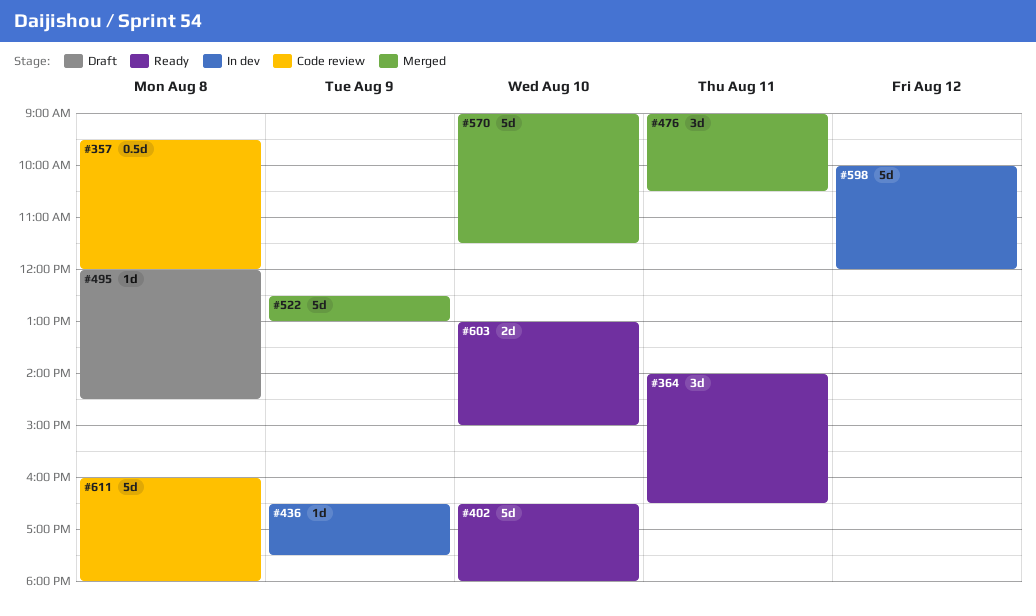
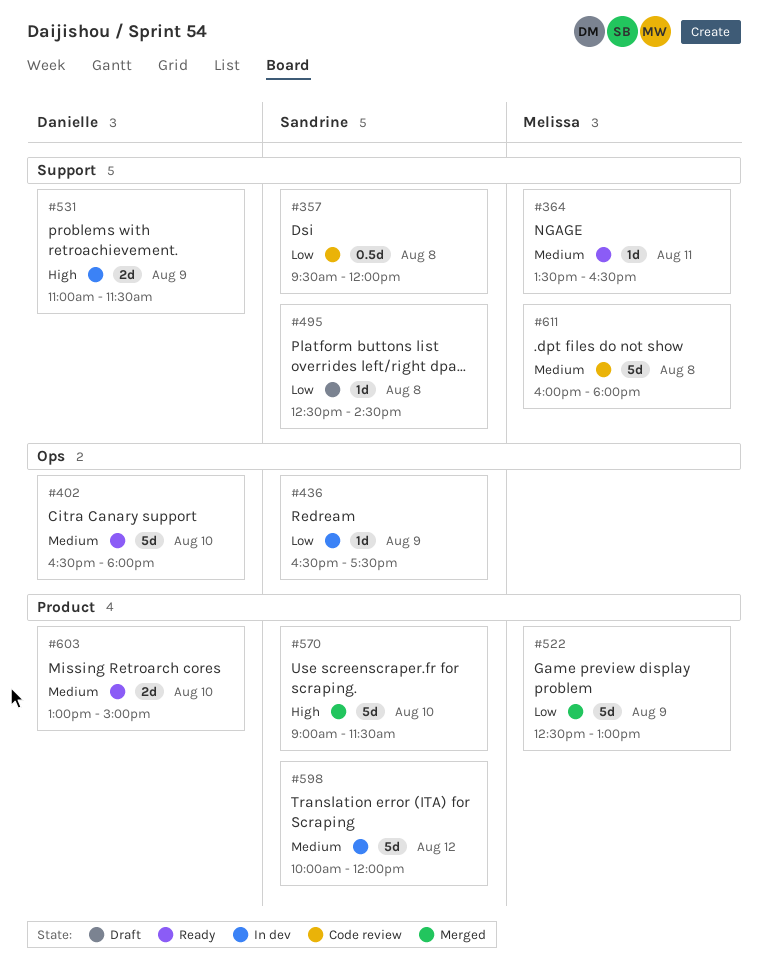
#364, estimate: 3d -> 1d
#364, begins: 14:00 -> 13:30
#476: present -> none
#495, begins: 12:00 -> 12:30
#531: none -> present

